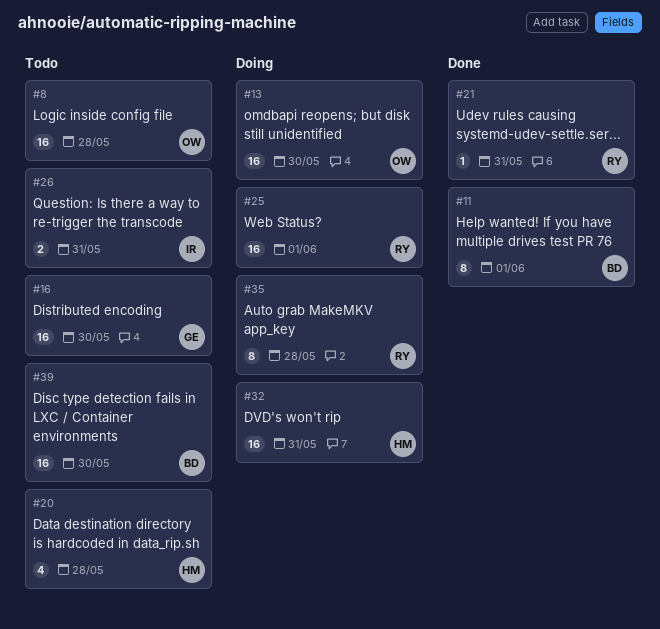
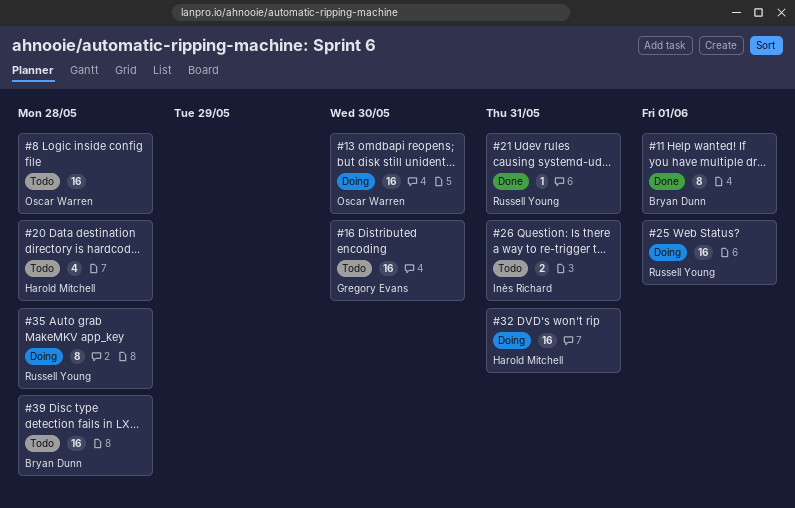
#39, due: May 30 -> May 28

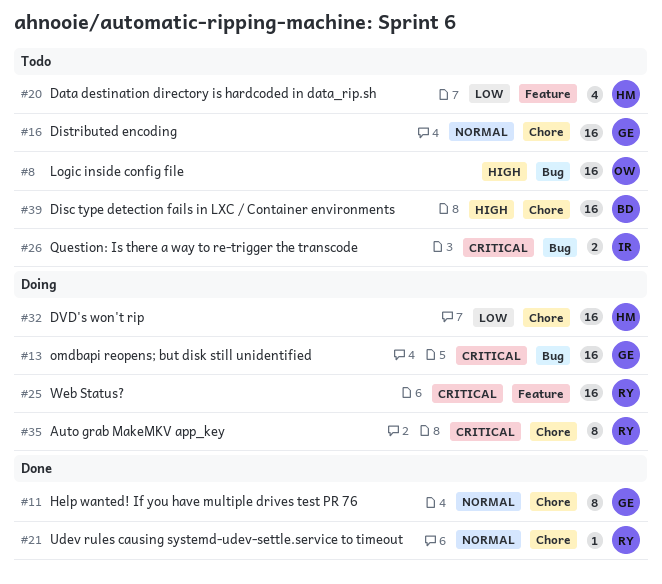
#11, owner: Bryan Dunn -> Gregory Evans
#13, owner: Oscar Warren -> Gregory Evans

